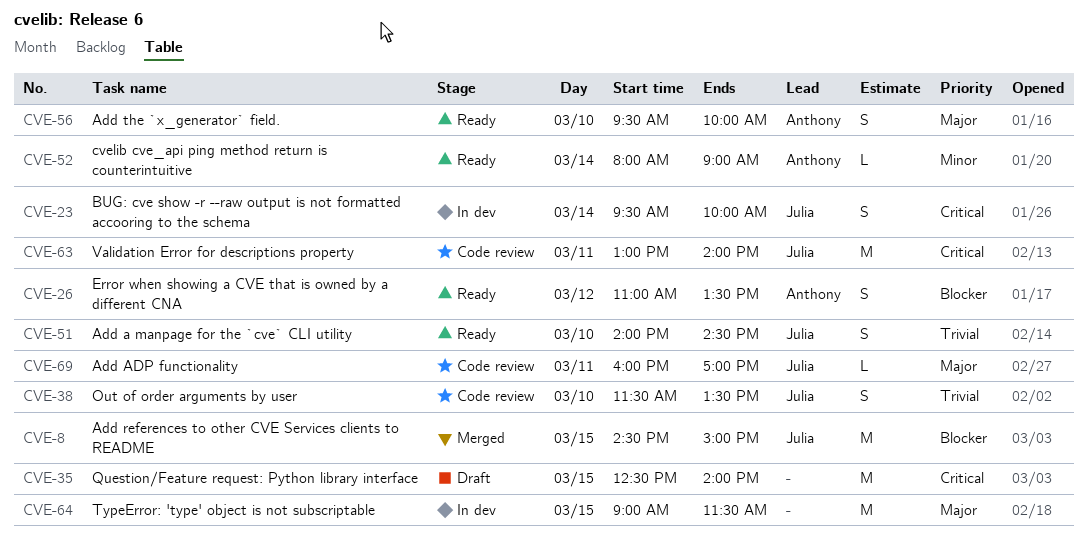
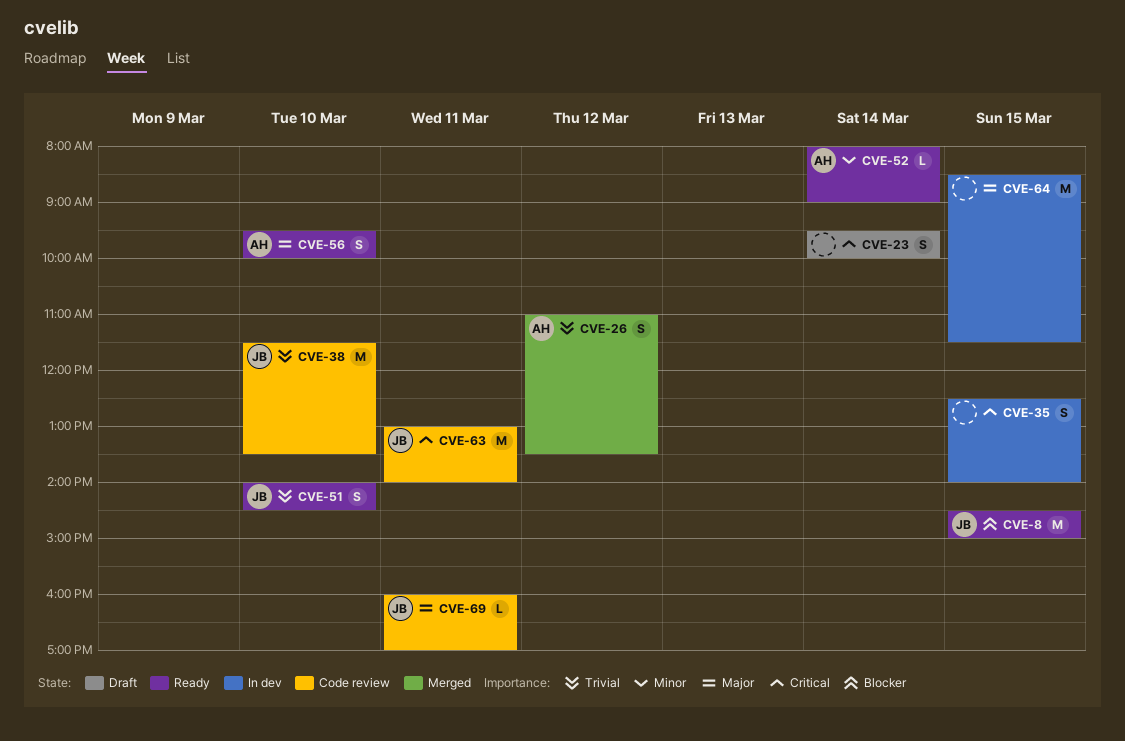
CVE-8, status: Merged -> Ready
CVE-23, status: In dev -> Draft
CVE-23, owner: Julia -> none
CVE-26, status: Ready -> Merged
CVE-26, priority: Blocker -> Trivial
CVE-35, status: Draft -> In dev
CVE-35, estimate: M -> S
CVE-38, estimate: S -> M
CVE-64, begins: 09:00 -> 08:30

